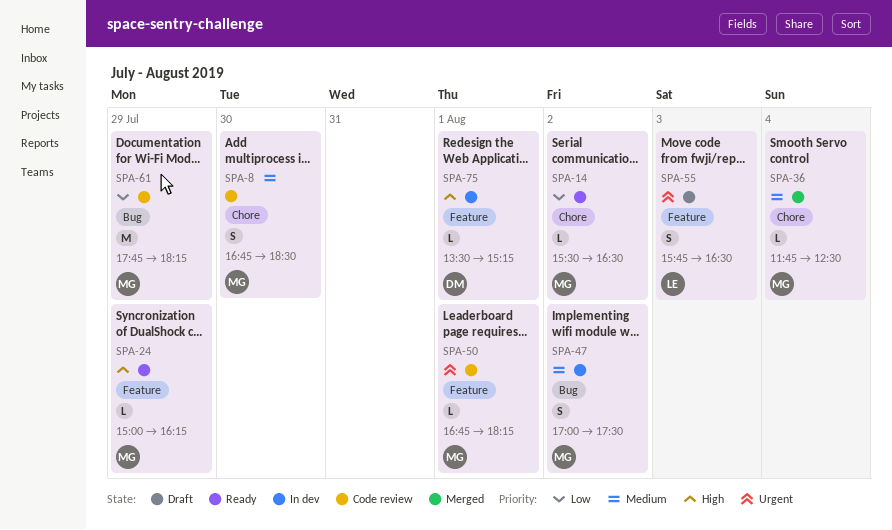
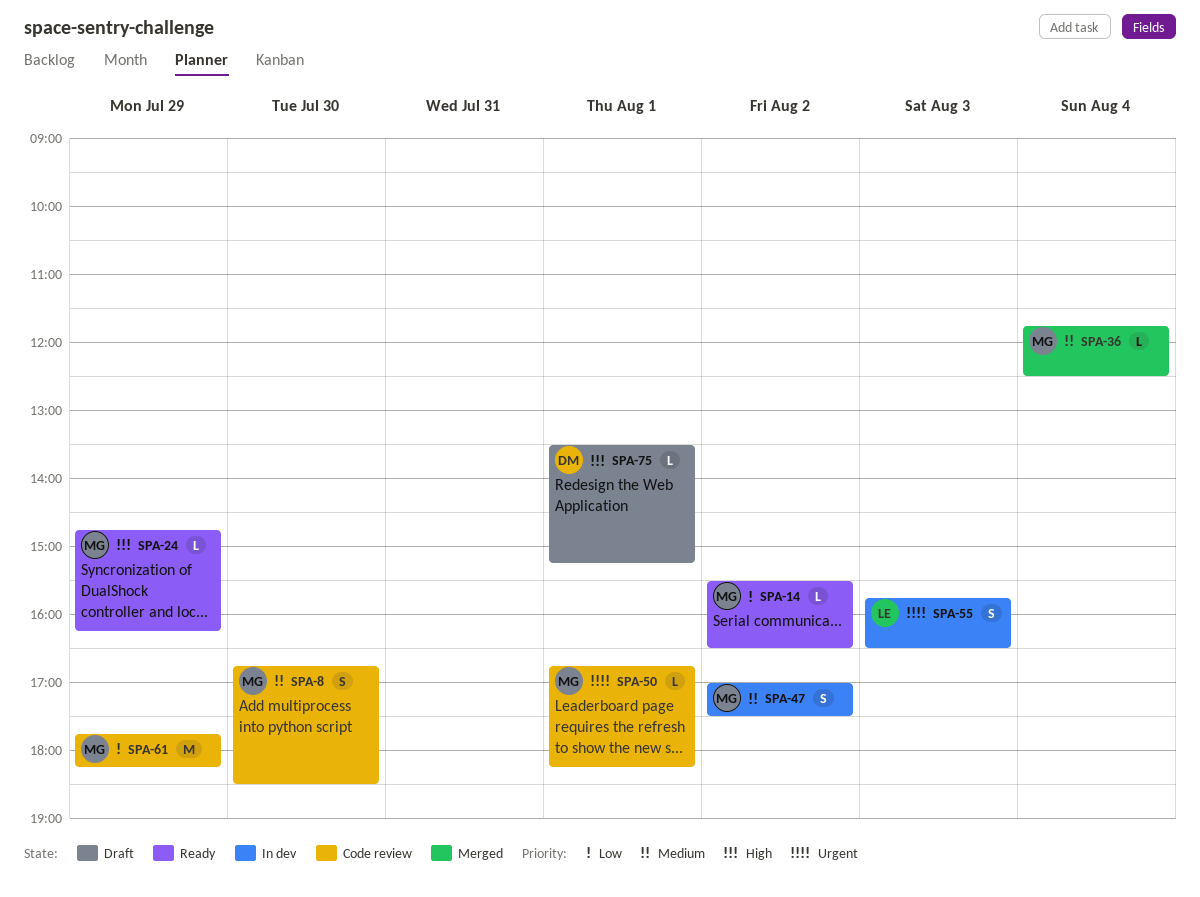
SPA-24, begins: 15:00 -> 14:45
SPA-55, status: Draft -> In dev
SPA-75, status: In dev -> Draft

